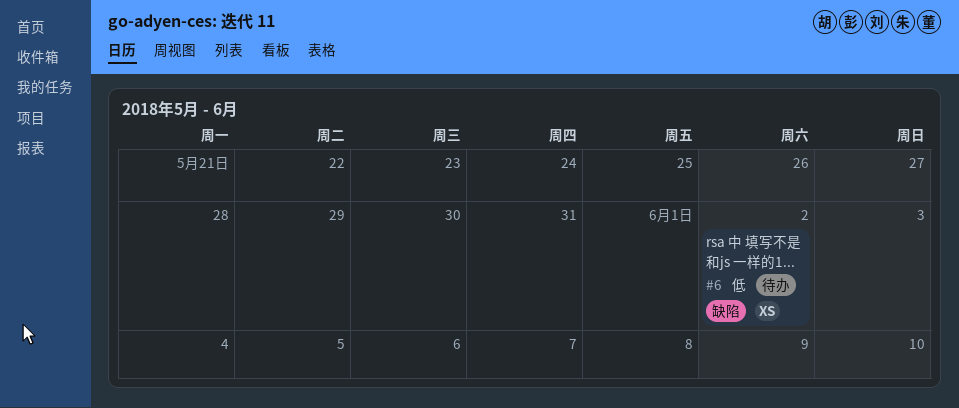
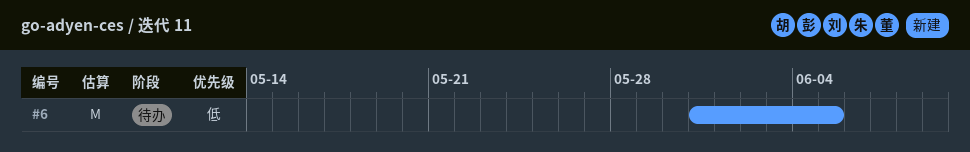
#6, estimate: XS -> M
#6, due: Jun 2 -> Jun 5

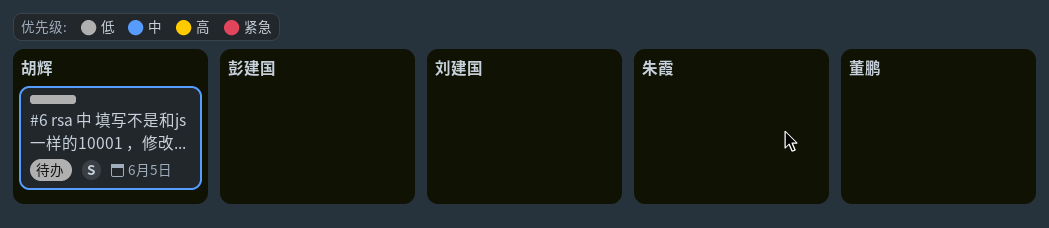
#6, estimate: M -> S

